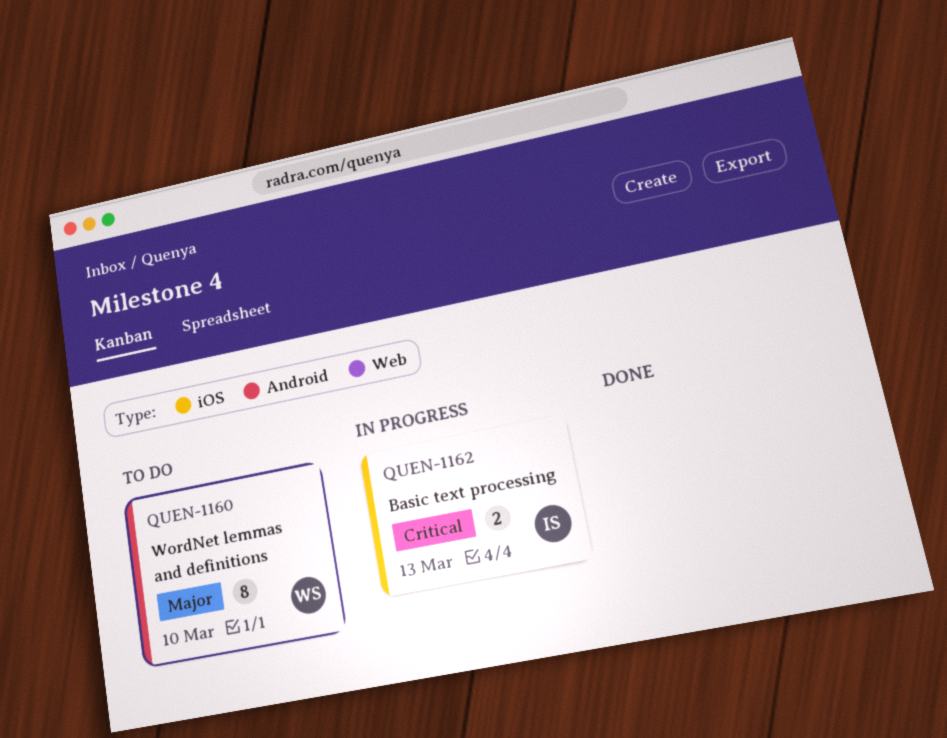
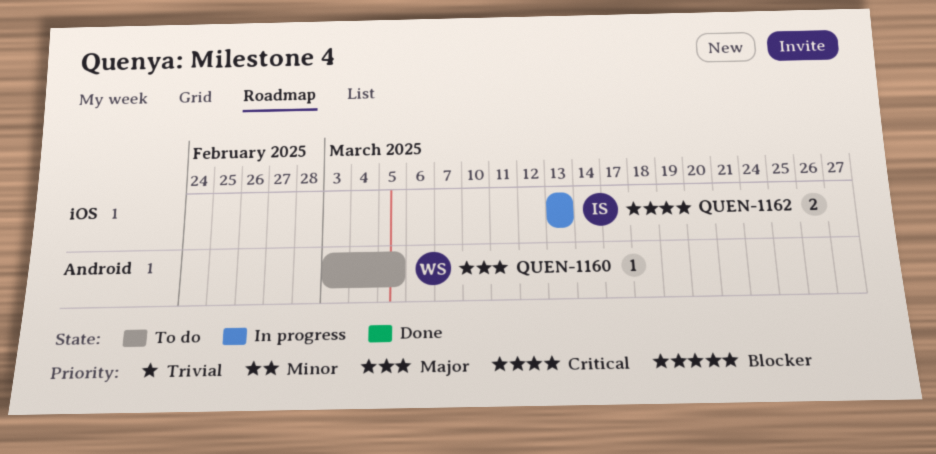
QUEN-1160, estimate: 8 -> 1
QUEN-1160, due: Mar 10 -> Mar 5

